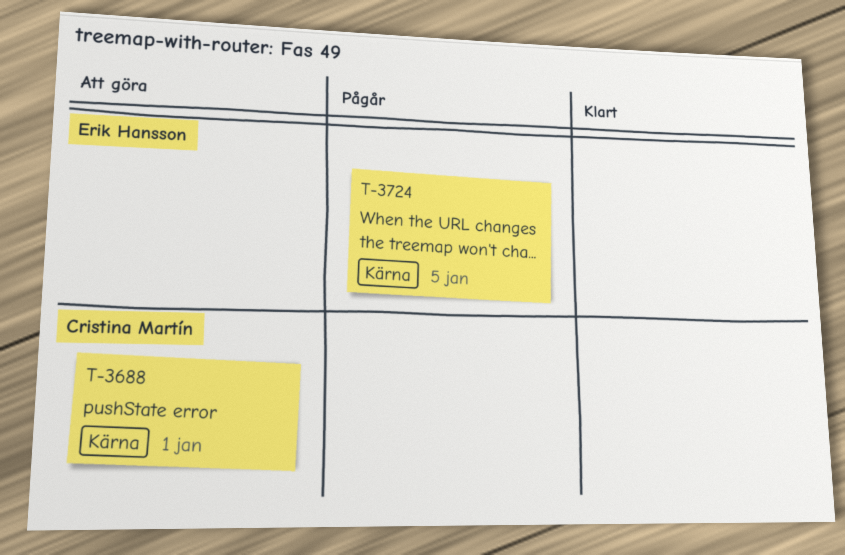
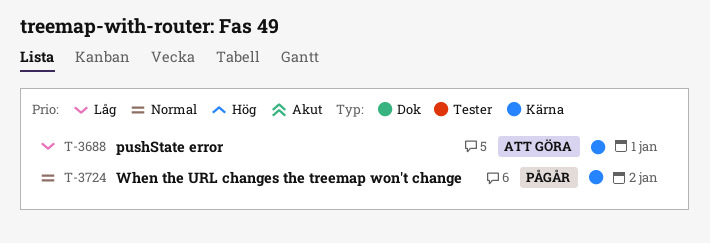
T-3724, due: Jan 5 -> Jan 2

